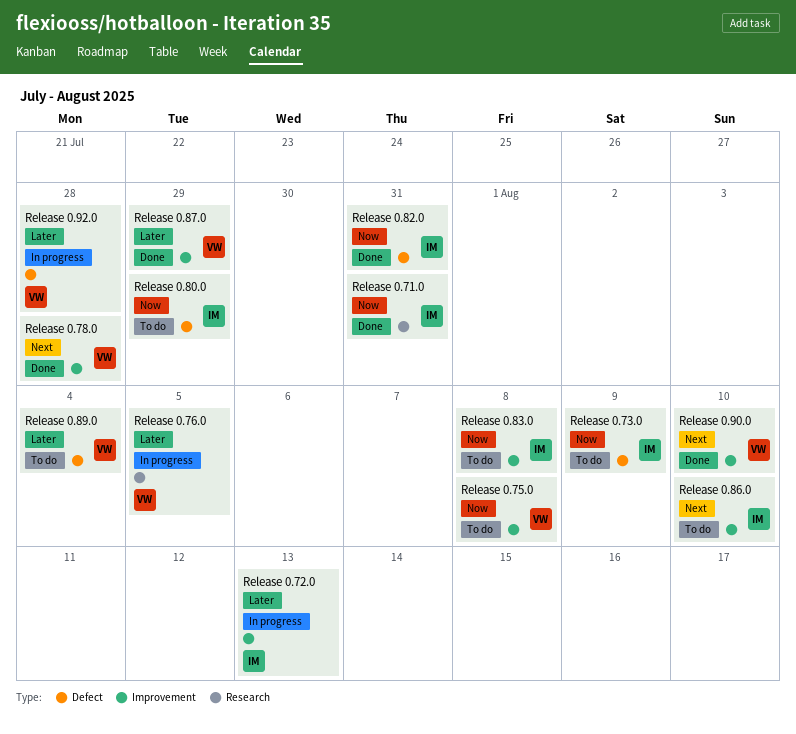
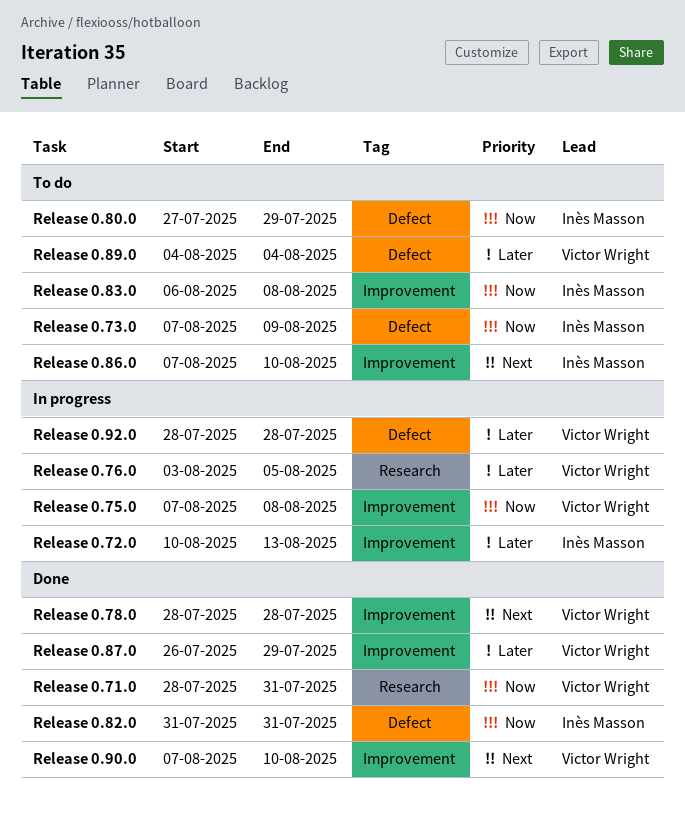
Release 0.71.0, owner: Inès Masson -> Victor Wright
Release 0.75.0, status: To do -> In progress

